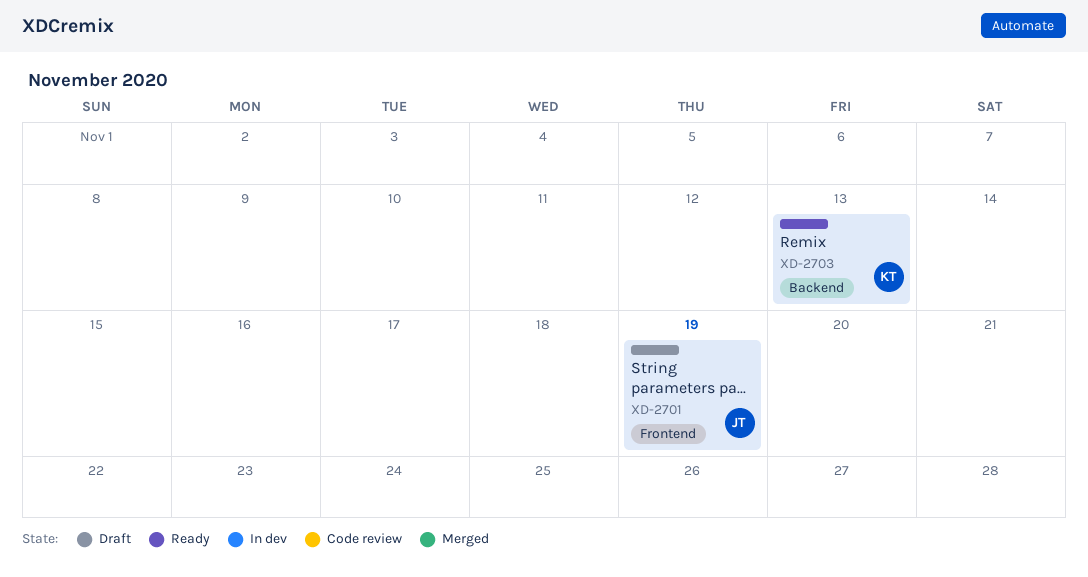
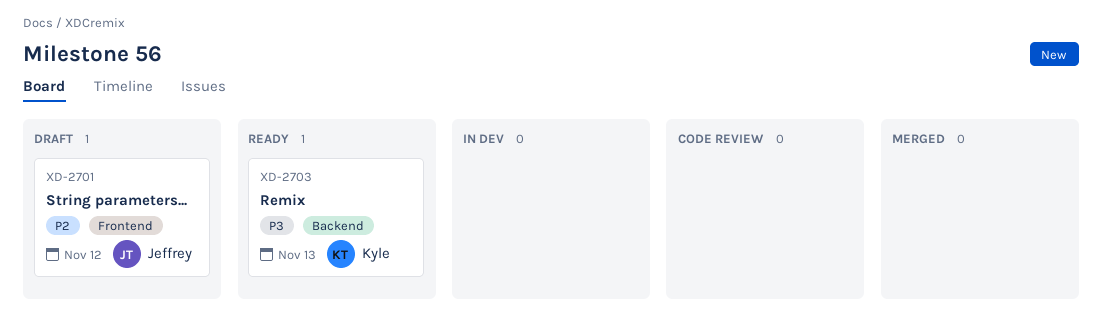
XD-2701, due: Nov 19 -> Nov 12

